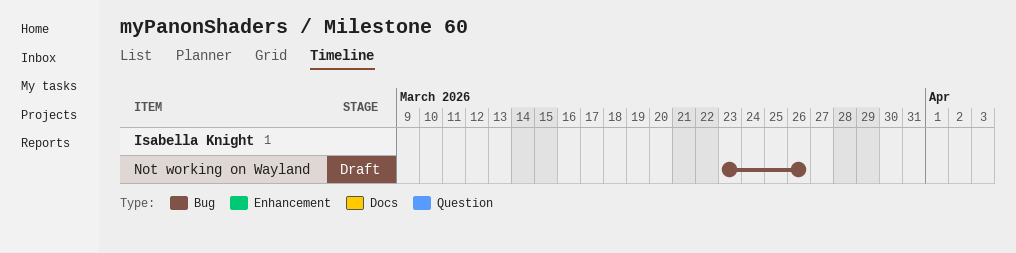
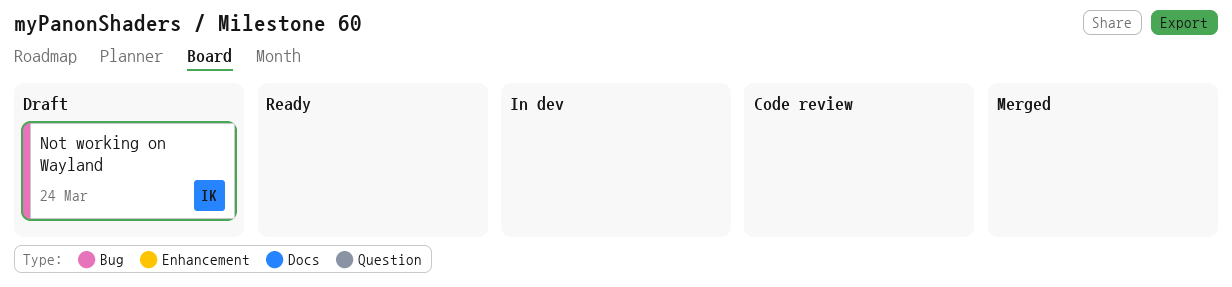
Not working on Wayland, due: Mar 26 -> Mar 24

